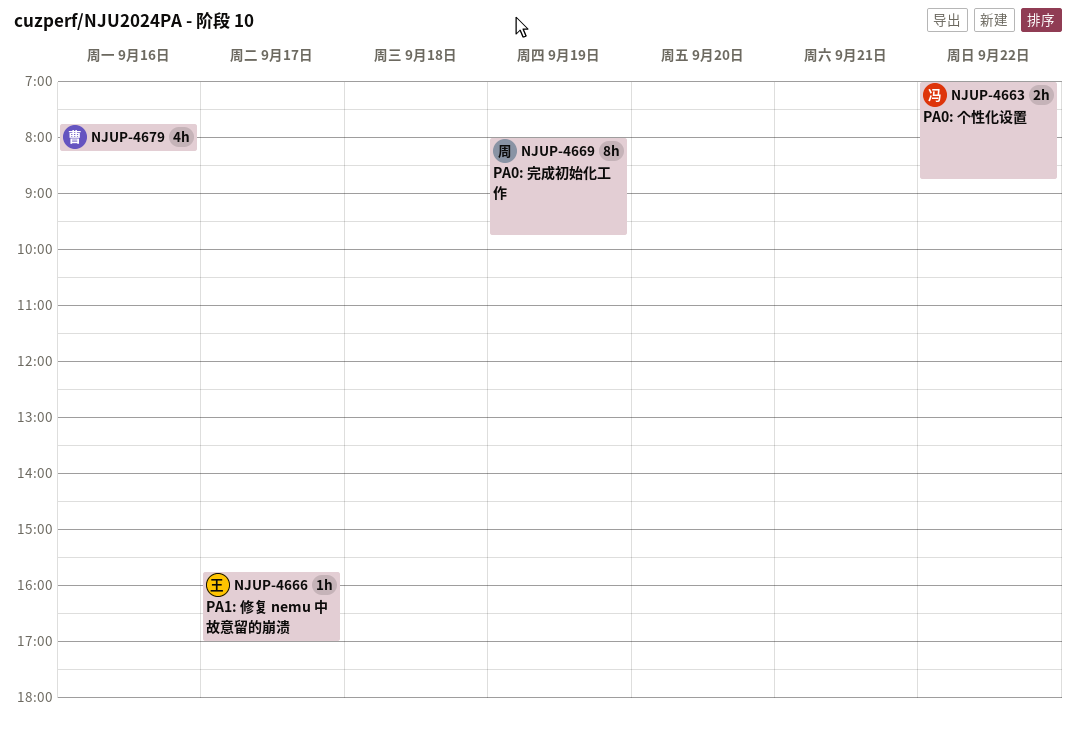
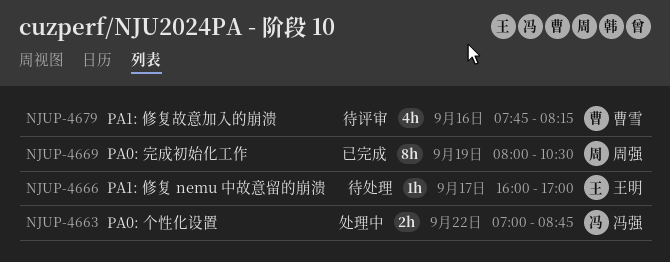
NJUP-4666, begins: 15:45 -> 16:00
NJUP-4669, ends: 09:45 -> 10:30

